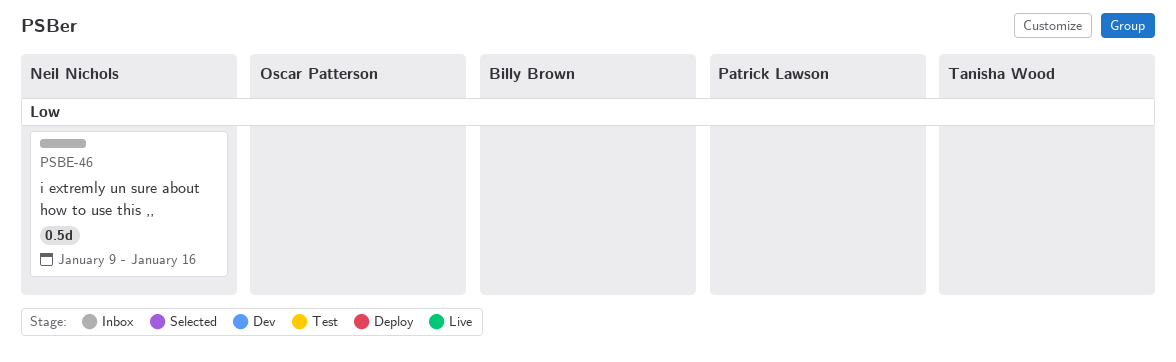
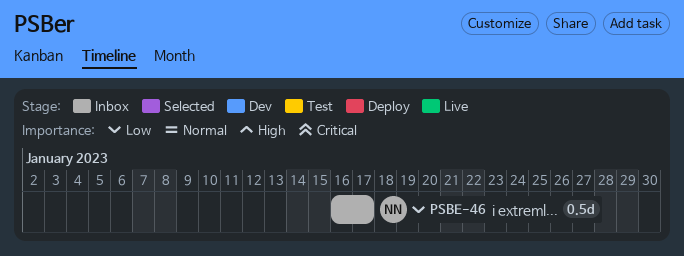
PSBE-46, start: Jan 9 -> Jan 16
PSBE-46, due: Jan 16 -> Jan 17

